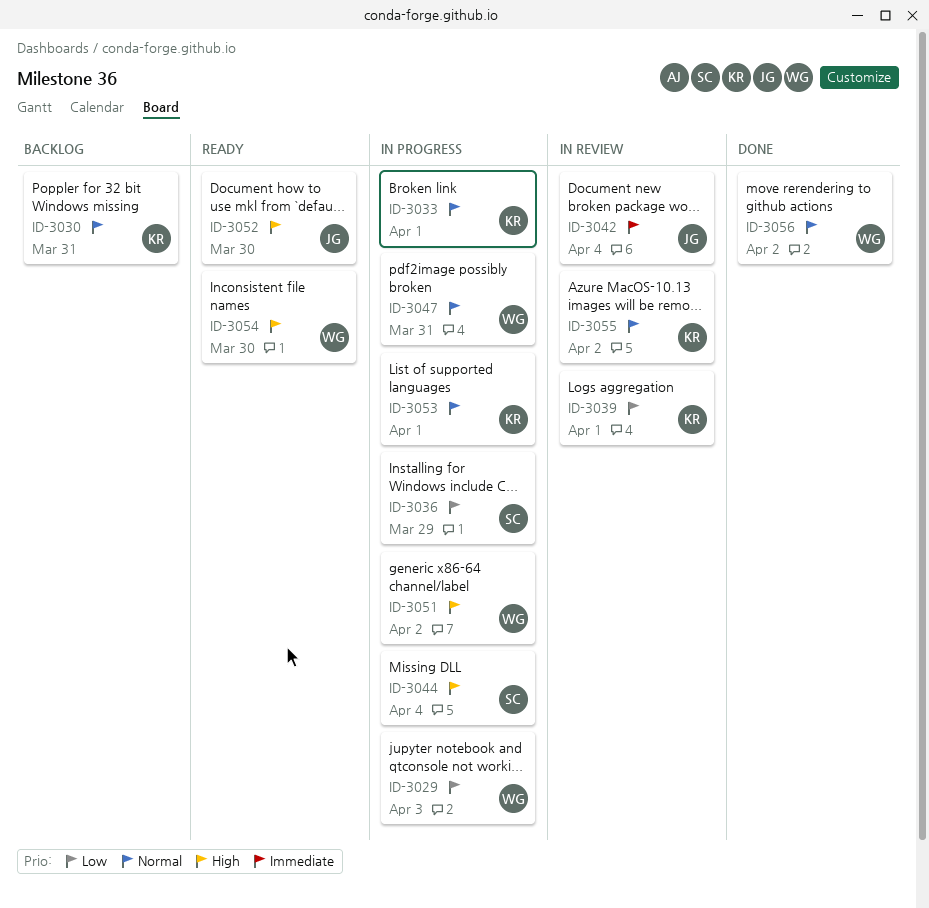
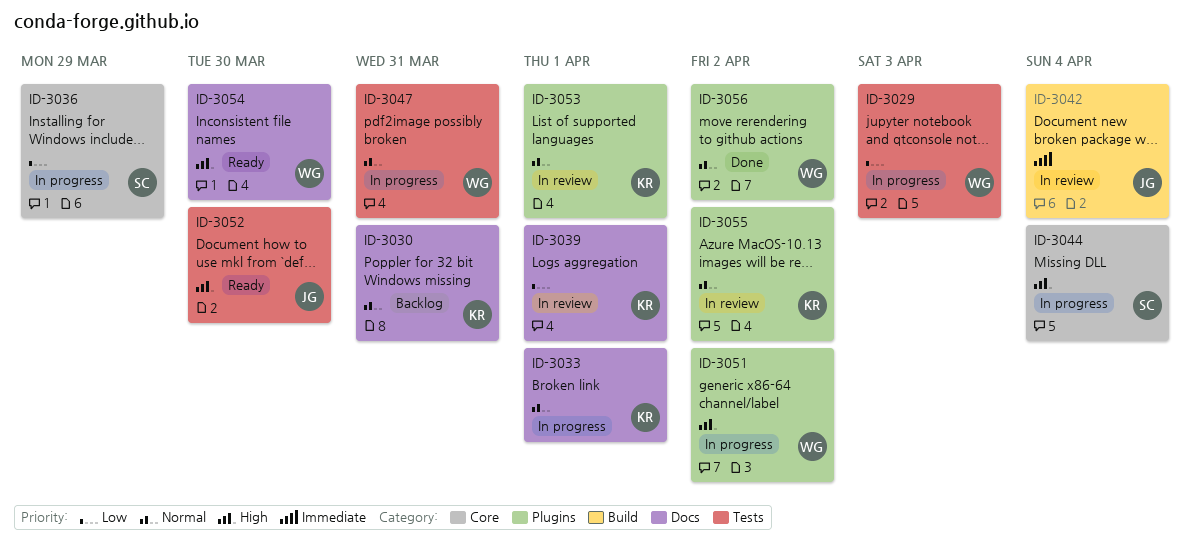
ID-3053, status: In progress -> In review

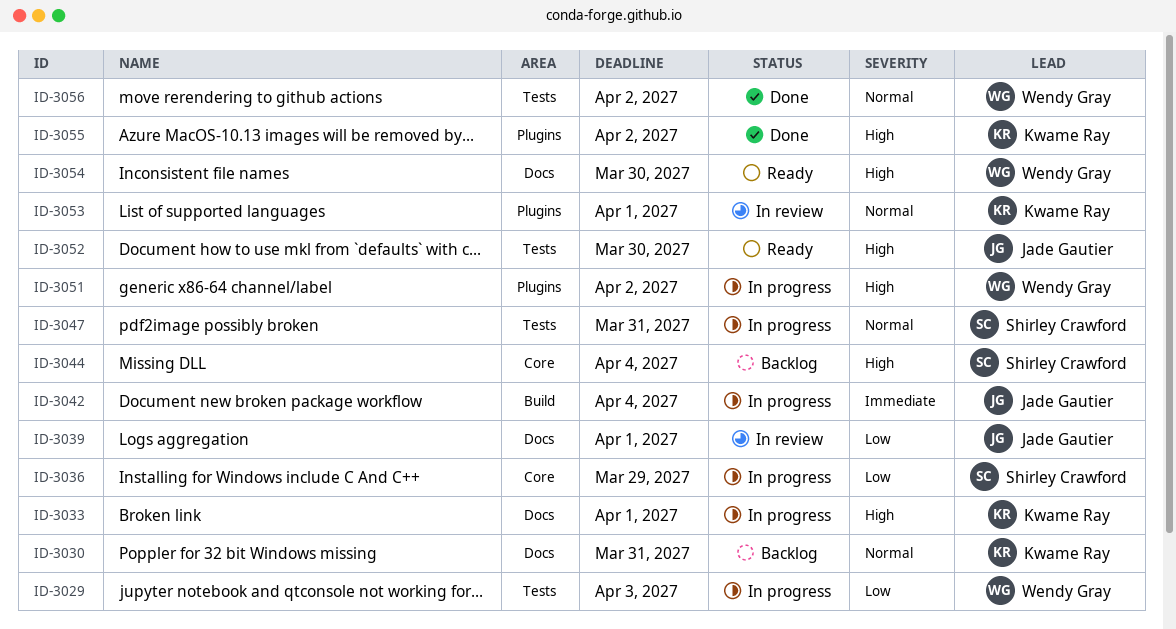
ID-3033, priority: Normal -> High
ID-3039, owner: Kwame Ray -> Jade Gautier
ID-3042, status: In review -> In progress
ID-3044, status: In progress -> Backlog
ID-3047, owner: Wendy Gray -> Shirley Crawford
ID-3055, status: In review -> Done
ID-3055, priority: Normal -> High
ID-3056, label: Plugins -> Tests

